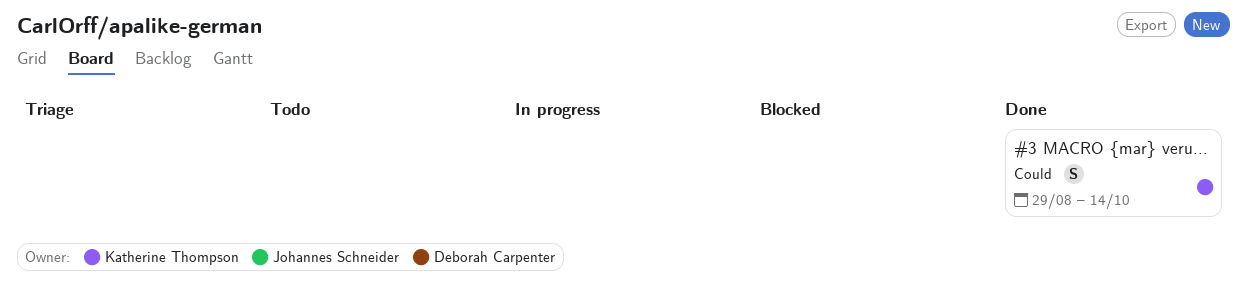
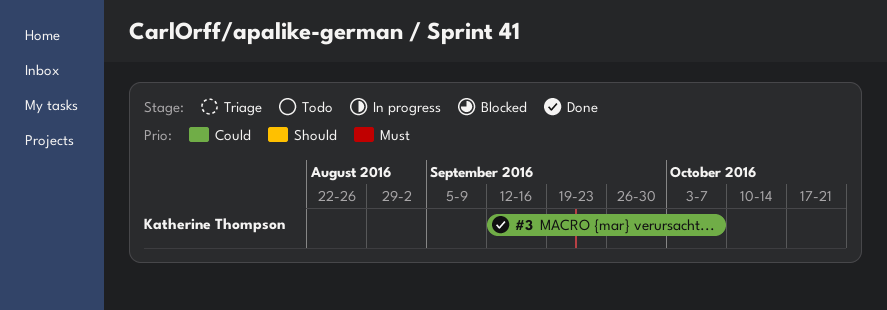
#3, start: Aug 29 -> Sep 12
#3, due: Oct 14 -> Oct 7

